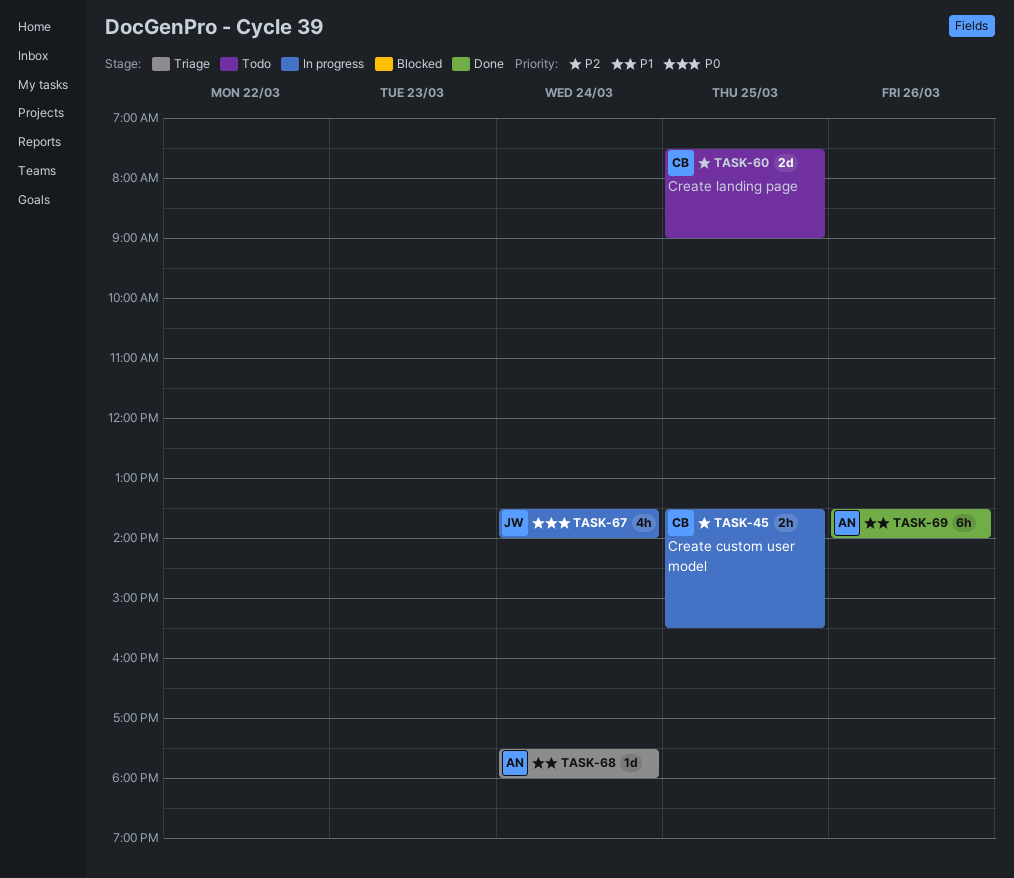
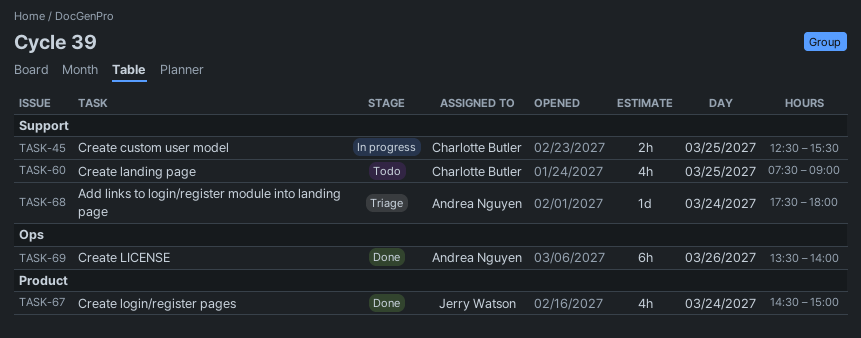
TASK-45, begins: 13:30 -> 12:30
TASK-60, estimate: 2d -> 4h
TASK-67, status: In progress -> Done
TASK-67, begins: 13:30 -> 14:30
TASK-67, ends: 14:00 -> 15:00

